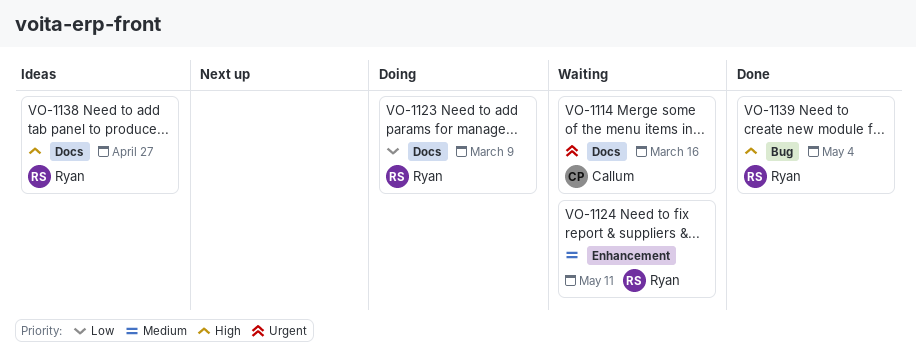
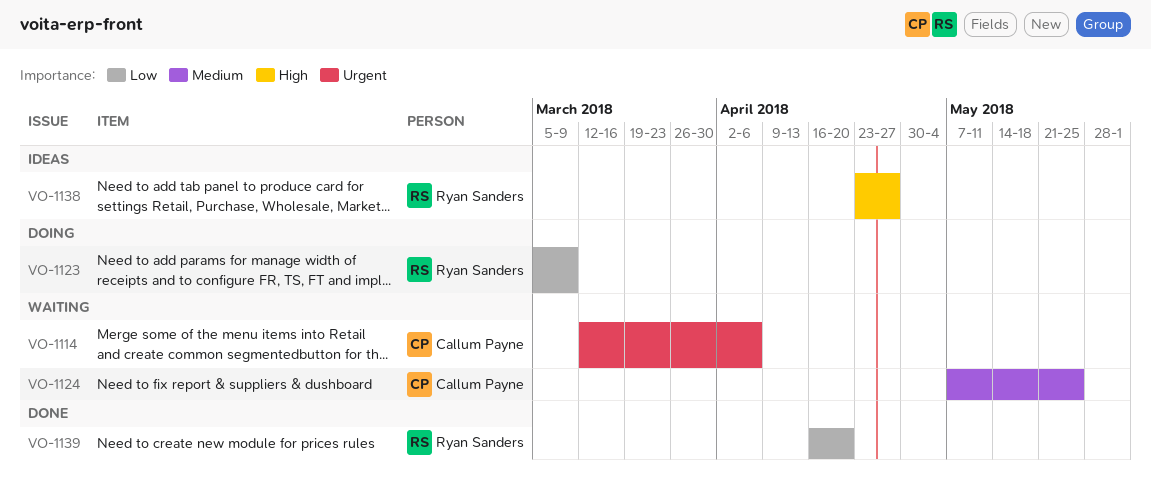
VO-1114, due: Mar 16 -> Apr 6
VO-1124, owner: Ryan Sanders -> Callum Payne
VO-1124, due: May 11 -> May 25
VO-1139, priority: High -> Low
VO-1139, due: May 4 -> Apr 20

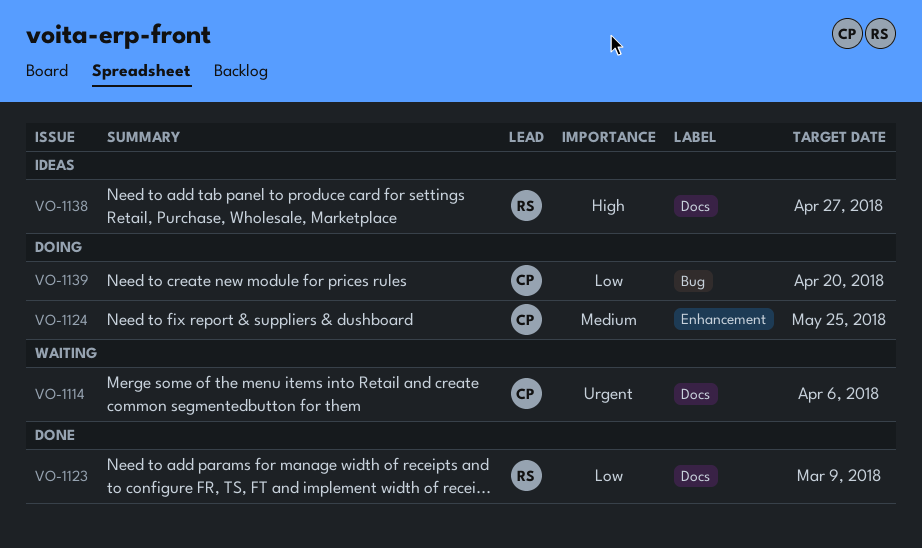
VO-1123, status: Doing -> Done
VO-1124, status: Waiting -> Doing
VO-1139, status: Done -> Doing
VO-1139, owner: Ryan Sanders -> Callum Payne

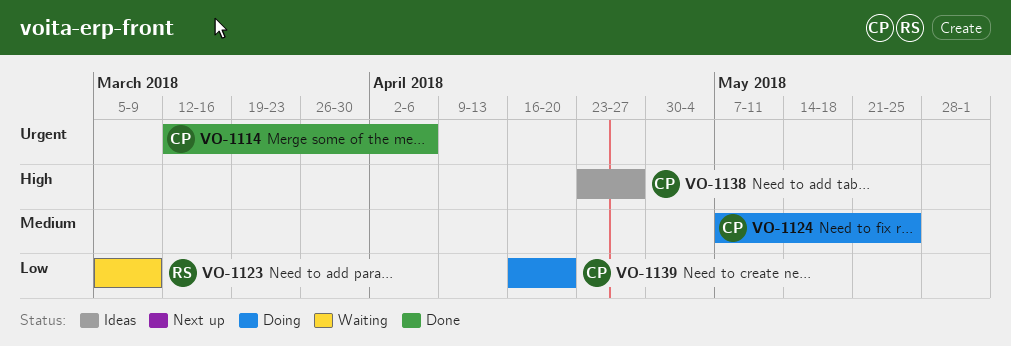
VO-1114, status: Waiting -> Done
VO-1123, status: Done -> Waiting
VO-1138, owner: RS -> CP

